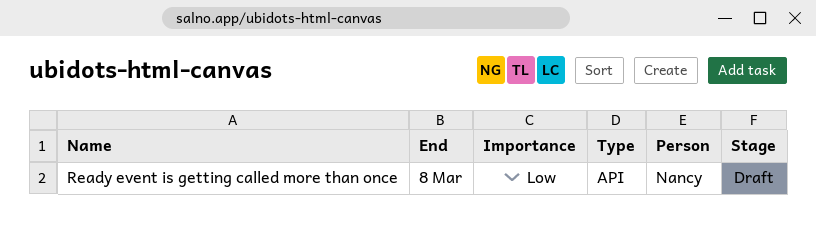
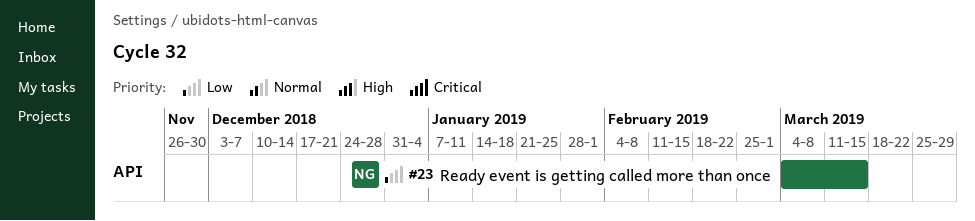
Ready event is getting called more than once, due: Mar 8 -> Mar 15

